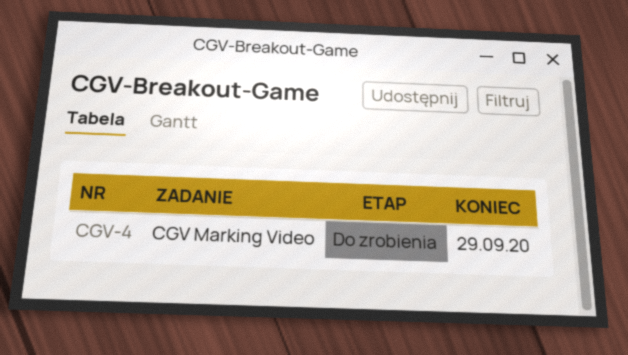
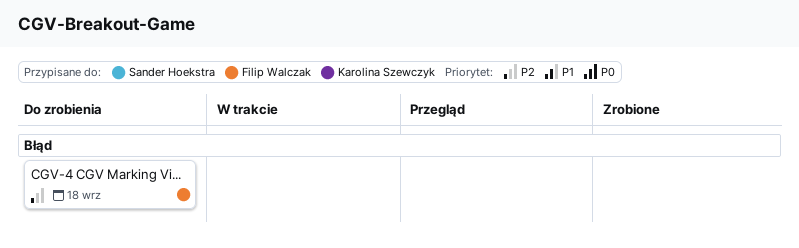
CGV-4, due: Sep 29 -> Sep 18

